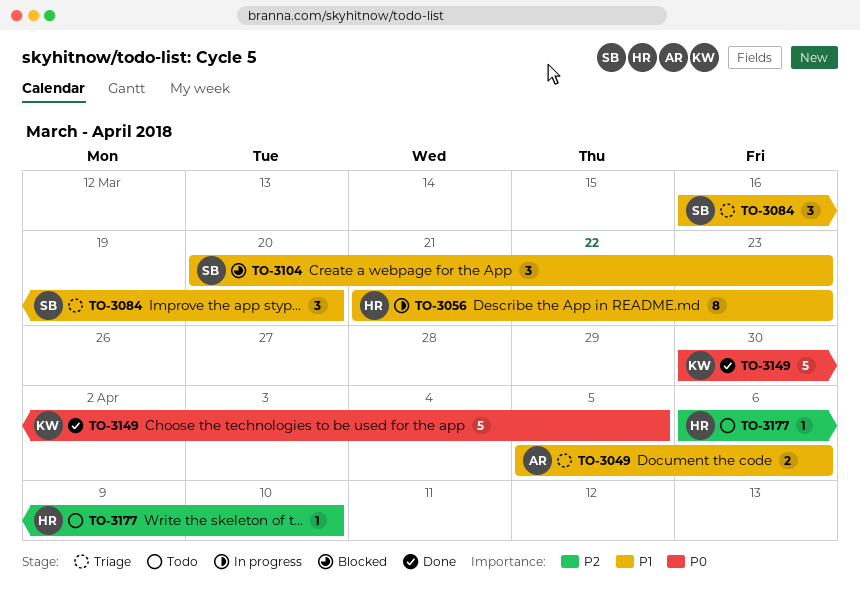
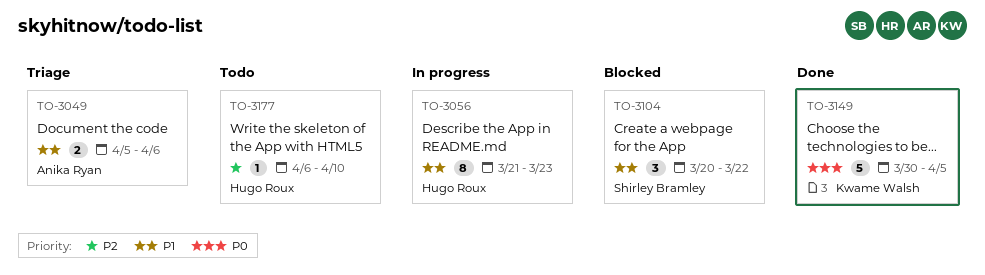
TO-3084: present -> none
TO-3104, due: Mar 23 -> Mar 22

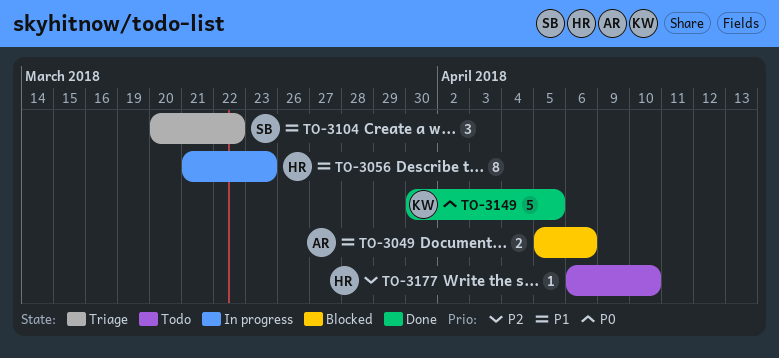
TO-3049, status: Triage -> Blocked
TO-3104, status: Blocked -> Triage

